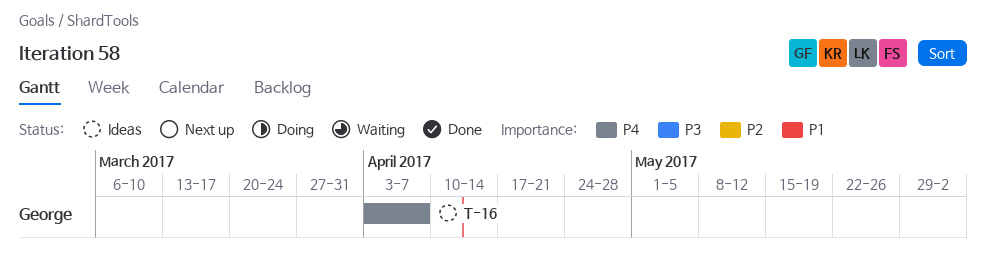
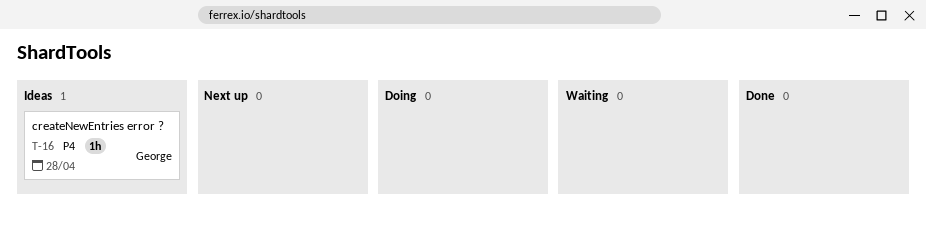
T-16, due: Apr 7 -> Apr 28

